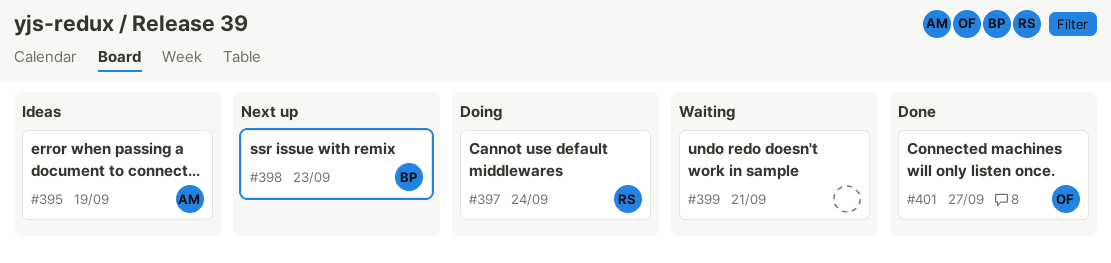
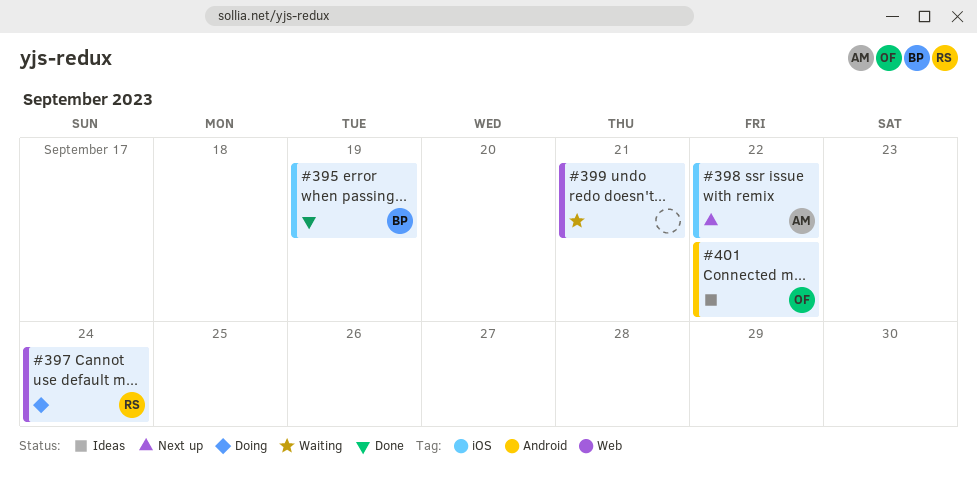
#395, status: Ideas -> Done
#395, owner: AM -> BP
#398, owner: BP -> AM
#398, due: Sep 23 -> Sep 22
#401, status: Done -> Ideas
#401, due: Sep 27 -> Sep 22

